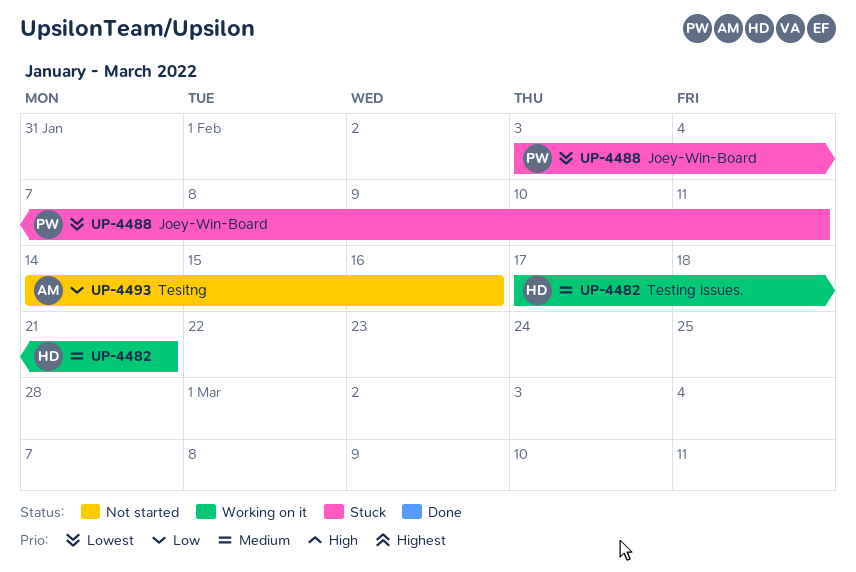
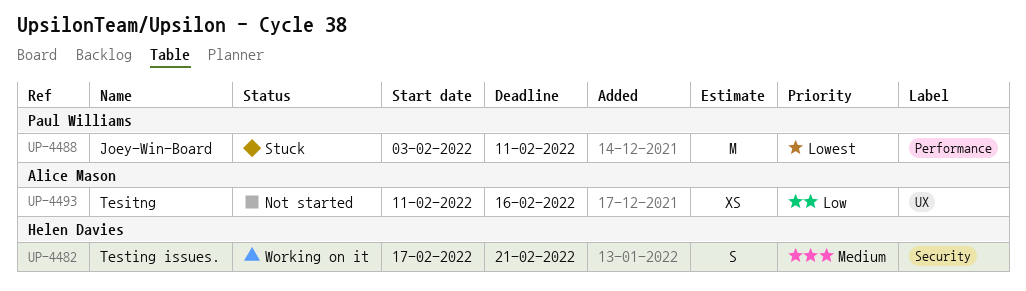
UP-4493, start: Feb 14 -> Feb 11

